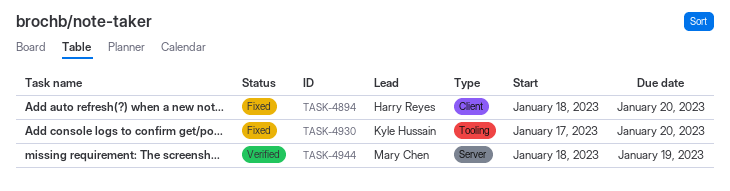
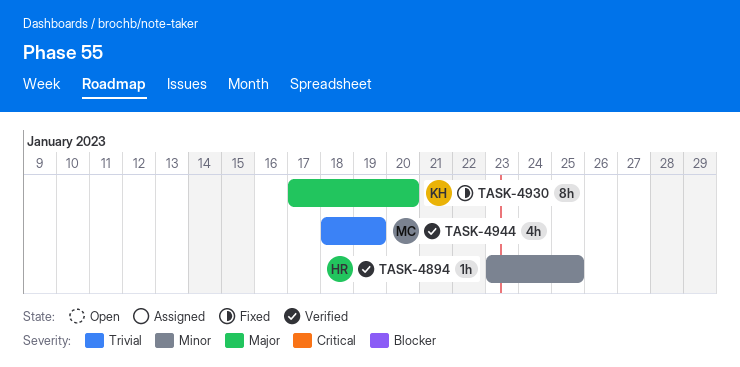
TASK-4894, status: Fixed -> Verified
TASK-4894, start: Jan 18 -> Jan 23
TASK-4894, due: Jan 20 -> Jan 25

